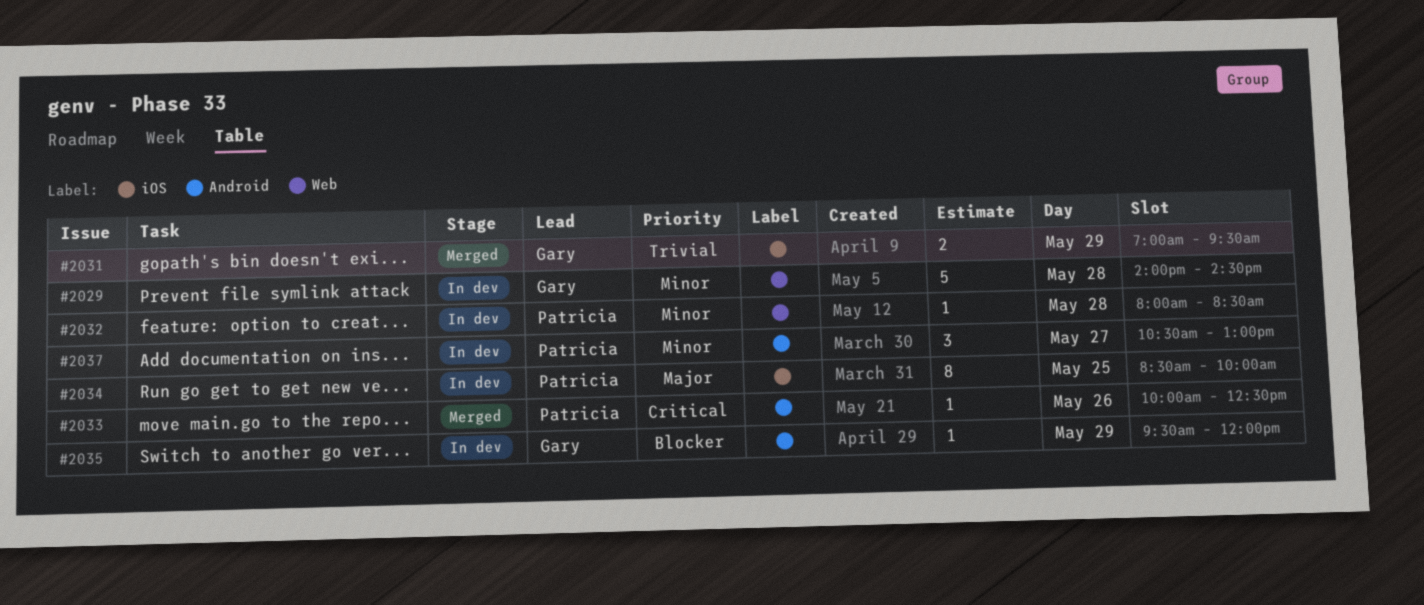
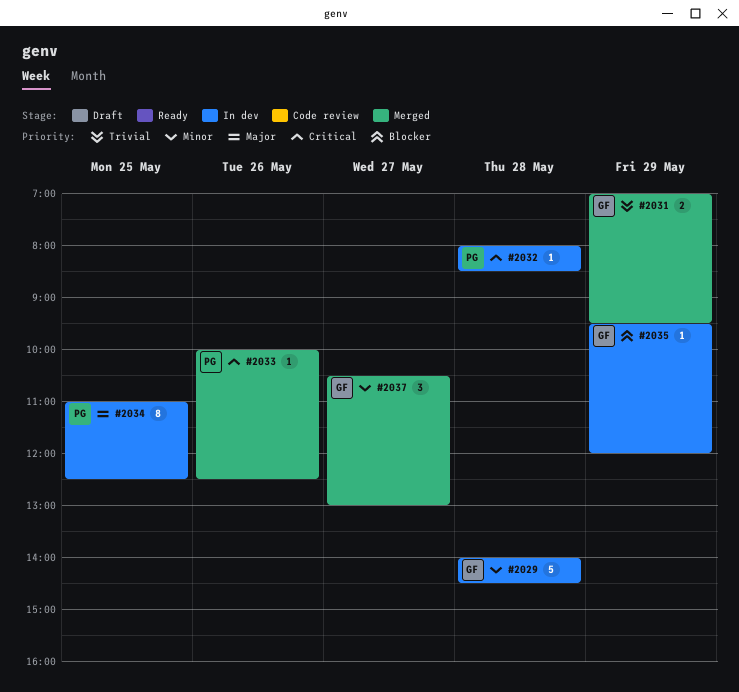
#2032, priority: Minor -> Critical
#2034, begins: 08:30 -> 11:00
#2034, ends: 10:00 -> 12:30
#2037, status: In dev -> Merged
#2037, owner: Patricia -> Gary

